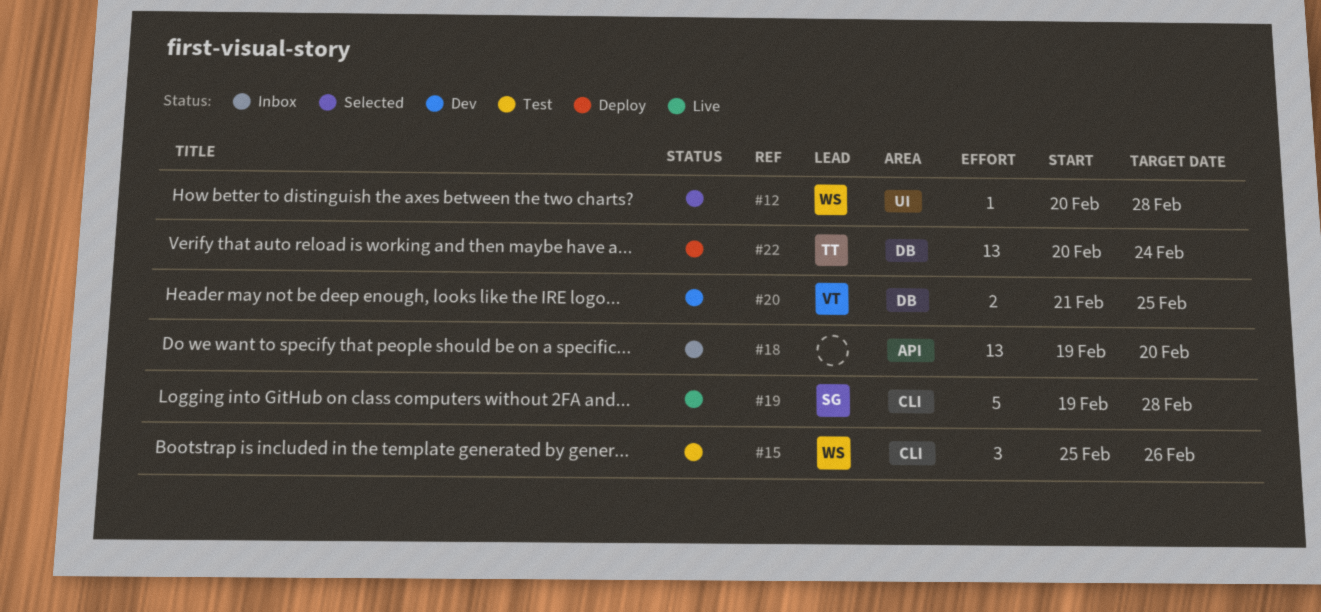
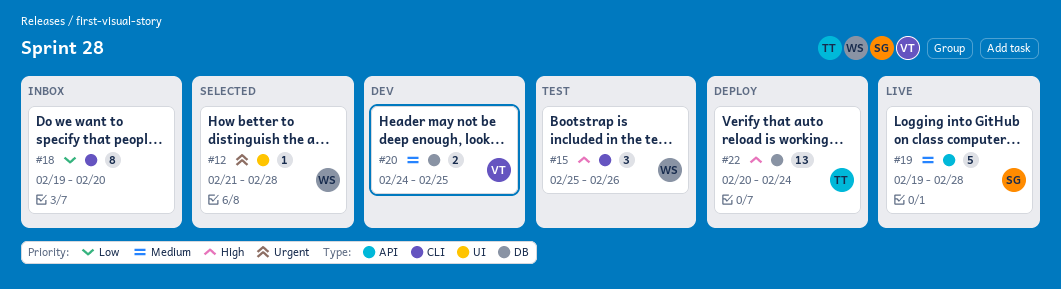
#12, start: Feb 20 -> Feb 21
#18, label: API -> CLI
#18, estimate: 13 -> 8
#19, label: CLI -> API
#20, start: Feb 21 -> Feb 24

